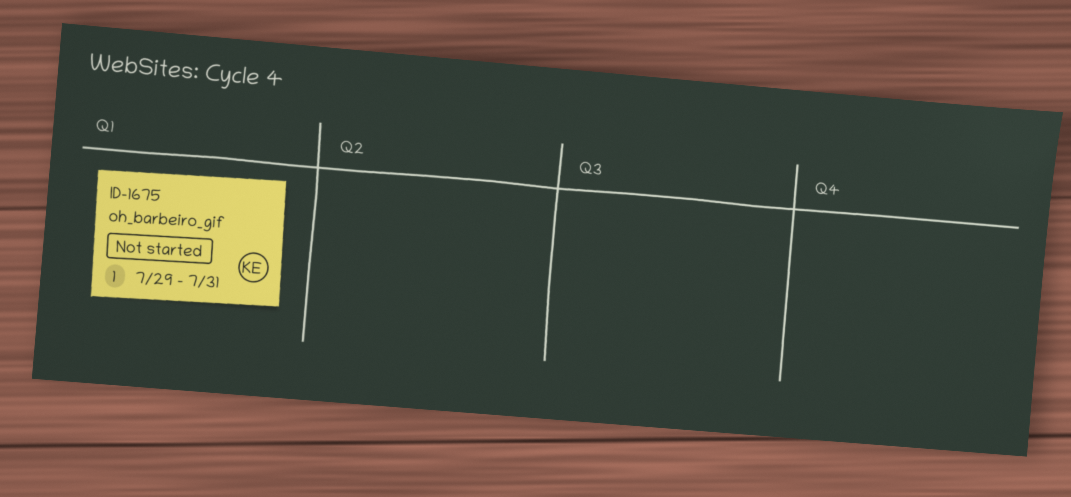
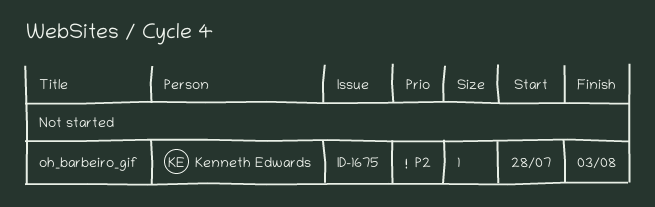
ID-1675, start: Jul 29 -> Jul 28
ID-1675, due: Jul 31 -> Aug 3

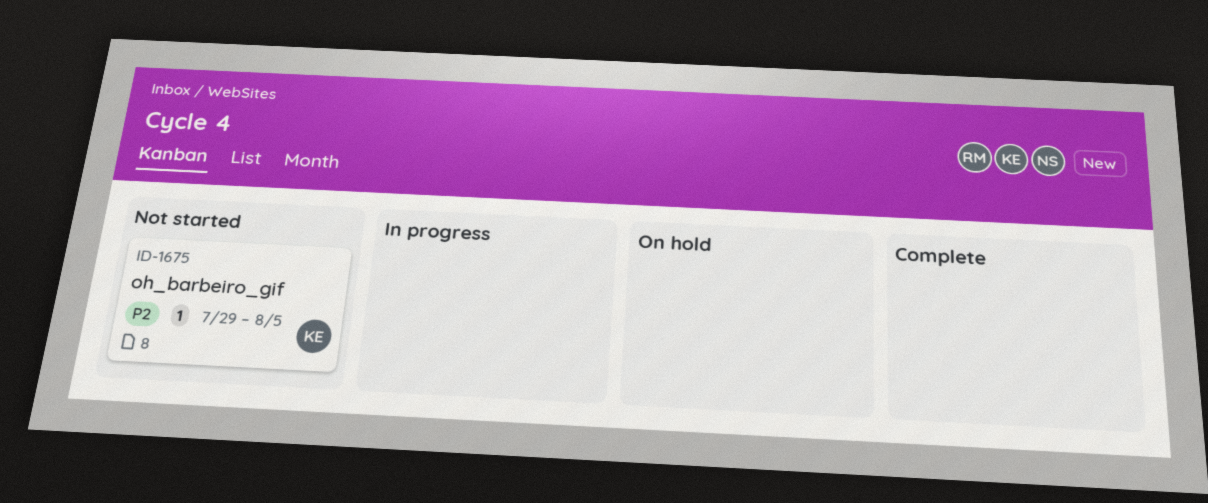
ID-1675, start: Jul 28 -> Jul 29
ID-1675, due: Aug 3 -> Aug 5

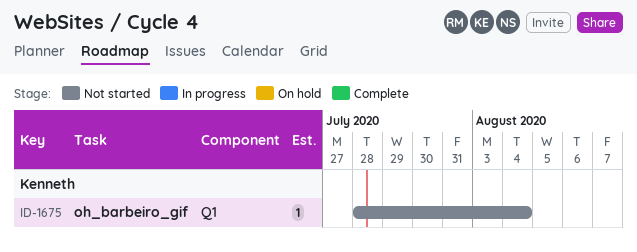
ID-1675, start: Jul 29 -> Jul 28
ID-1675, due: Aug 5 -> Aug 4

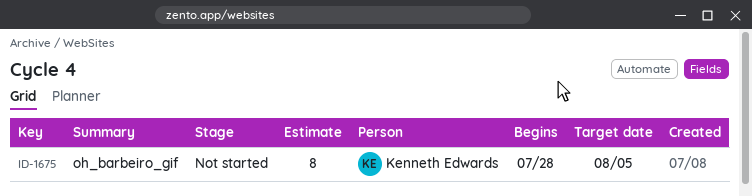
ID-1675, estimate: 1 -> 8
ID-1675, due: Aug 4 -> Aug 5

